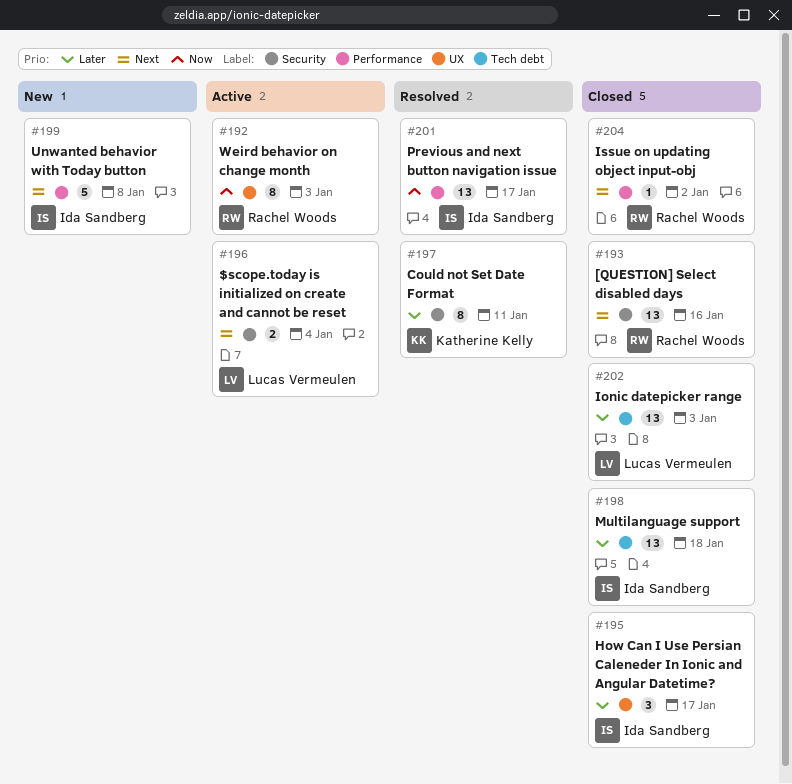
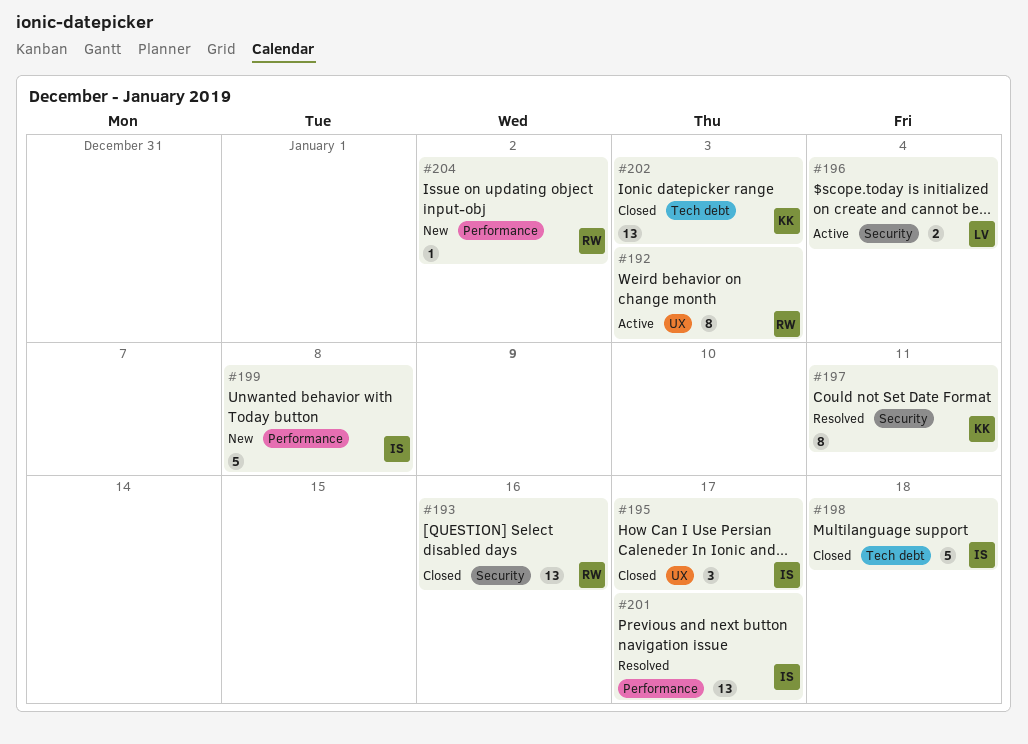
#198, estimate: 13 -> 5
#202, owner: Lucas Vermeulen -> Katherine Kelly
#204, status: Closed -> New

